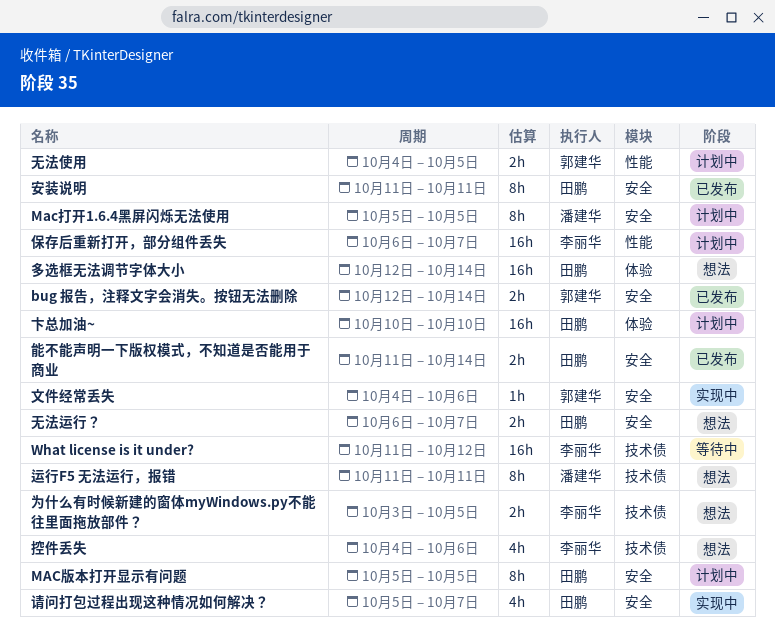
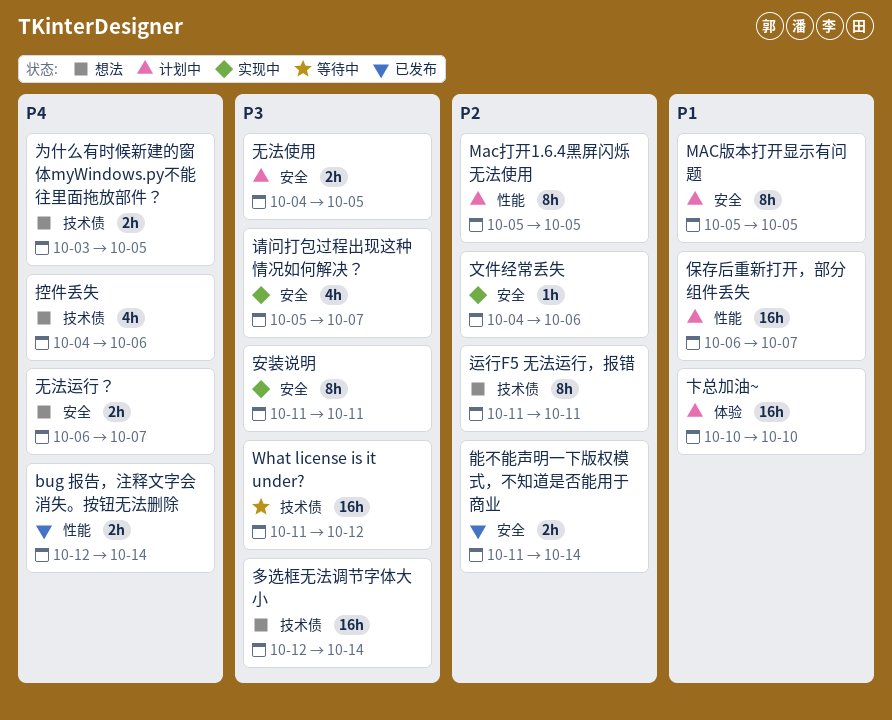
bug 报告，注释文字会消失。按钮无法删除, label: 安全 -> 性能
Mac打开1.6.4黑屏闪烁无法使用, label: 安全 -> 性能
多选框无法调节字体大小, label: 体验 -> 技术债
安装说明, status: 已发布 -> 实现中
无法使用, label: 性能 -> 安全

